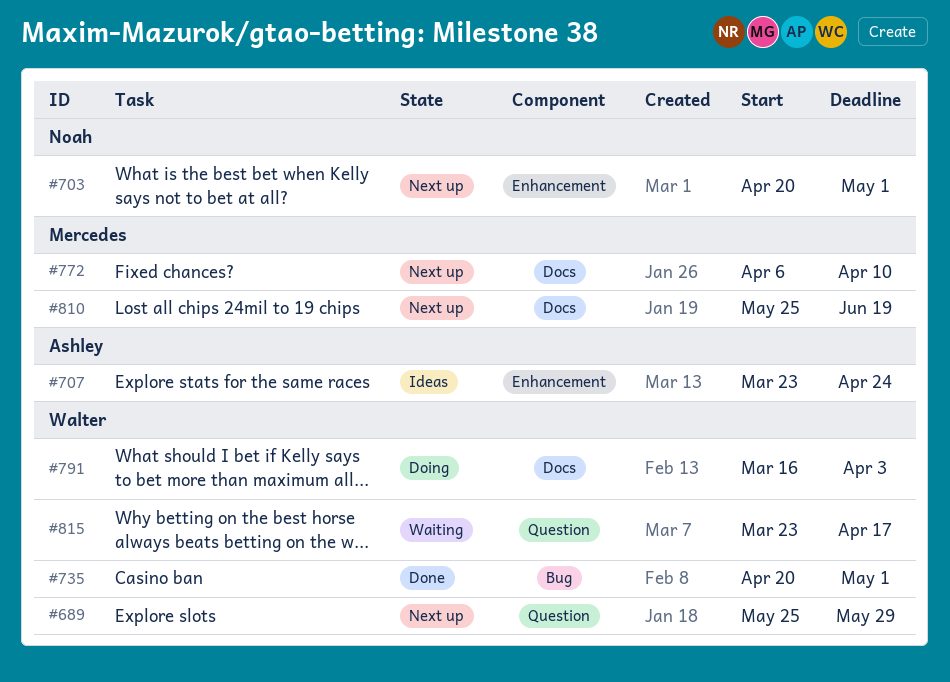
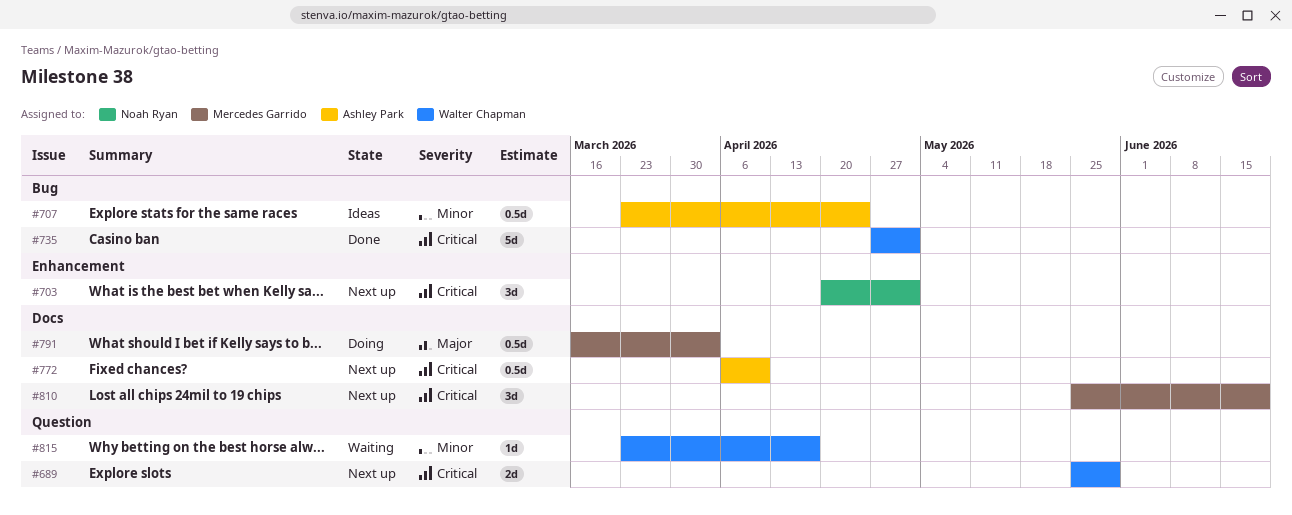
#707, label: Enhancement -> Bug
#735, start: Apr 20 -> Apr 27
#772, owner: Mercedes Garrido -> Ashley Park
#791, owner: Walter Chapman -> Mercedes Garrido

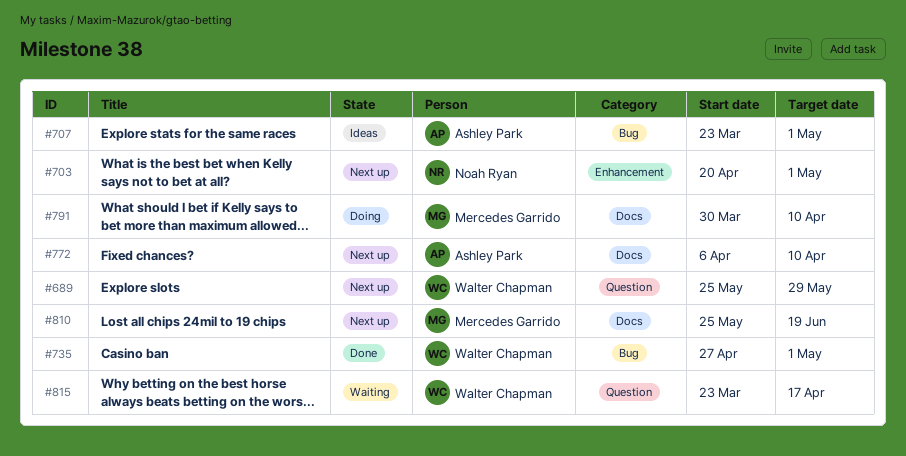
#707, due: Apr 24 -> May 1
#791, start: Mar 16 -> Mar 30
#791, due: Apr 3 -> Apr 10

